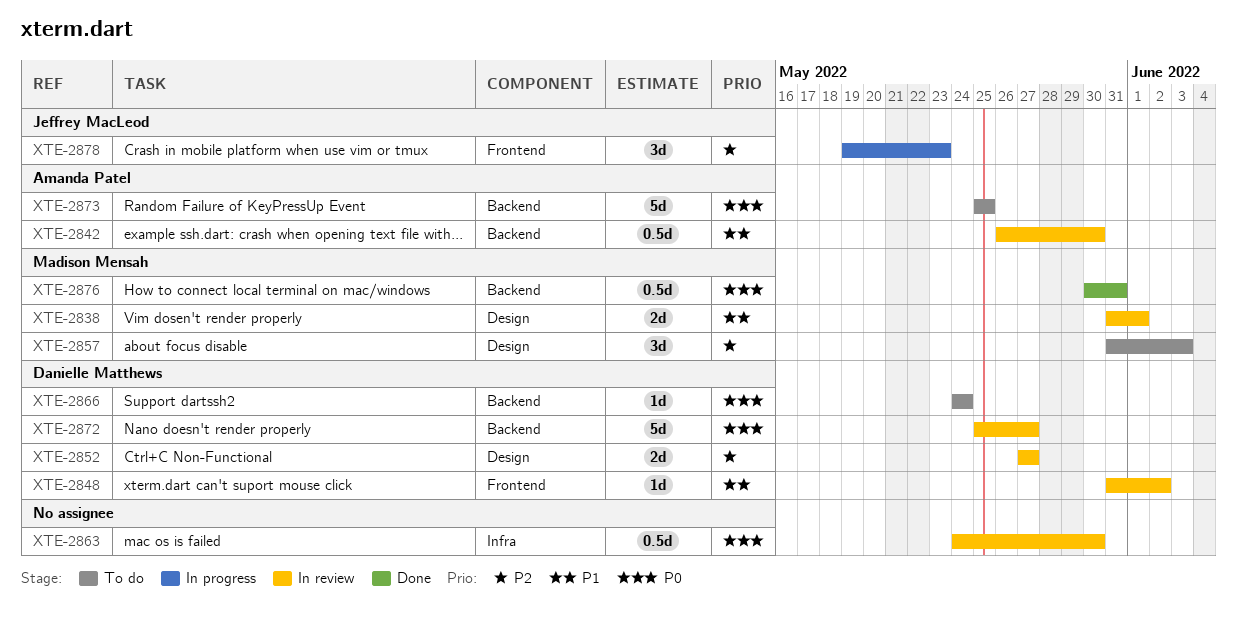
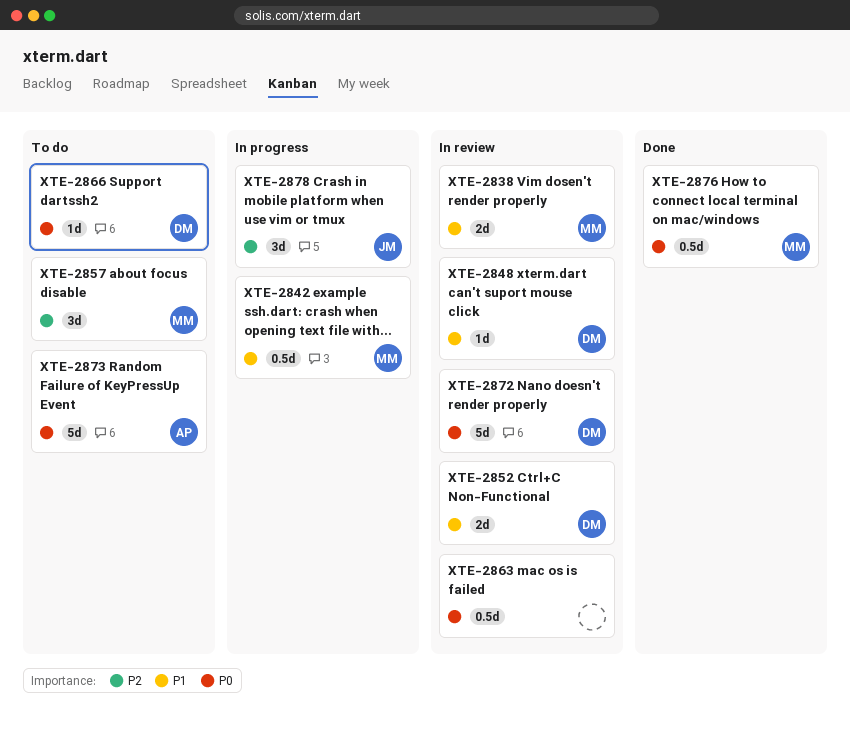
XTE-2842, status: In review -> In progress
XTE-2842, owner: Amanda Patel -> Madison Mensah
XTE-2852, priority: P2 -> P1

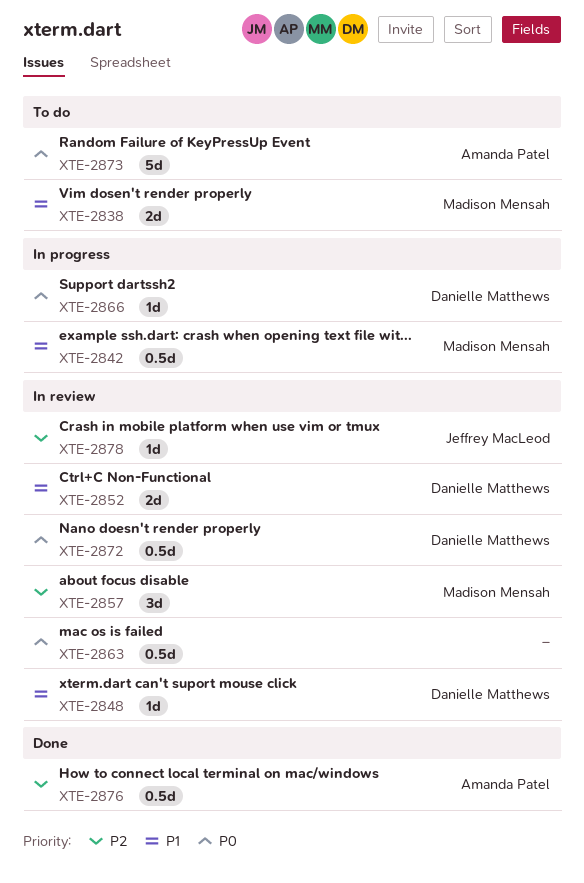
XTE-2838, status: In review -> To do
XTE-2857, status: To do -> In review
XTE-2866, status: To do -> In progress
XTE-2872, estimate: 5d -> 0.5d
XTE-2876, owner: Madison Mensah -> Amanda Patel
XTE-2876, priority: P0 -> P2
XTE-2878, status: In progress -> In review
XTE-2878, estimate: 3d -> 1d

